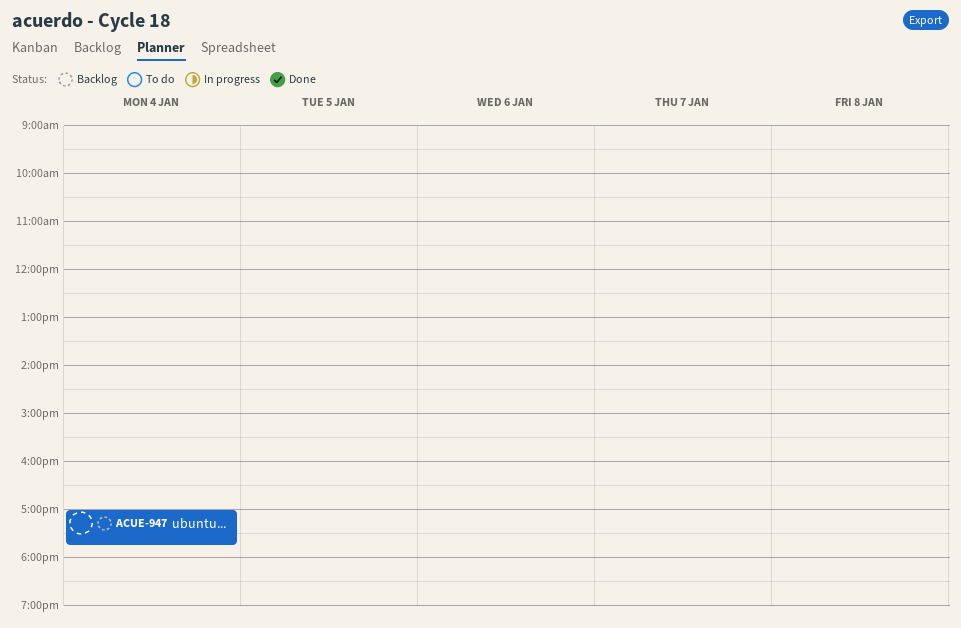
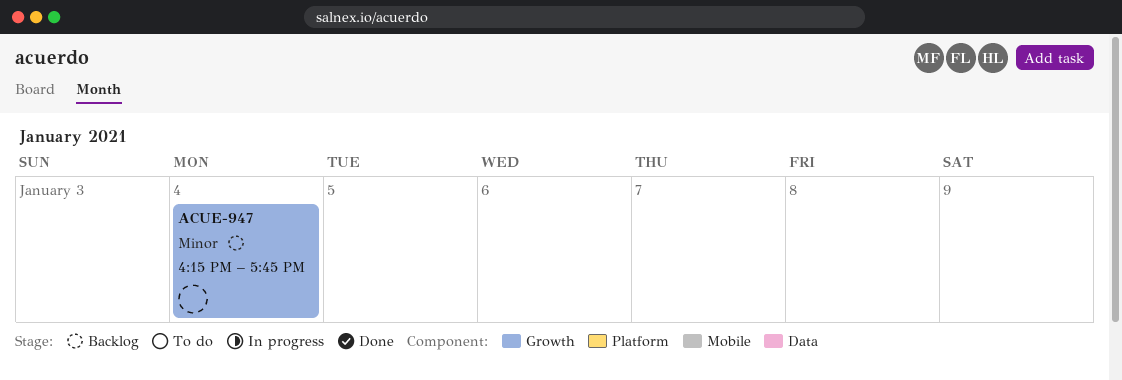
ACUE-947, begins: 17:00 -> 16:15

